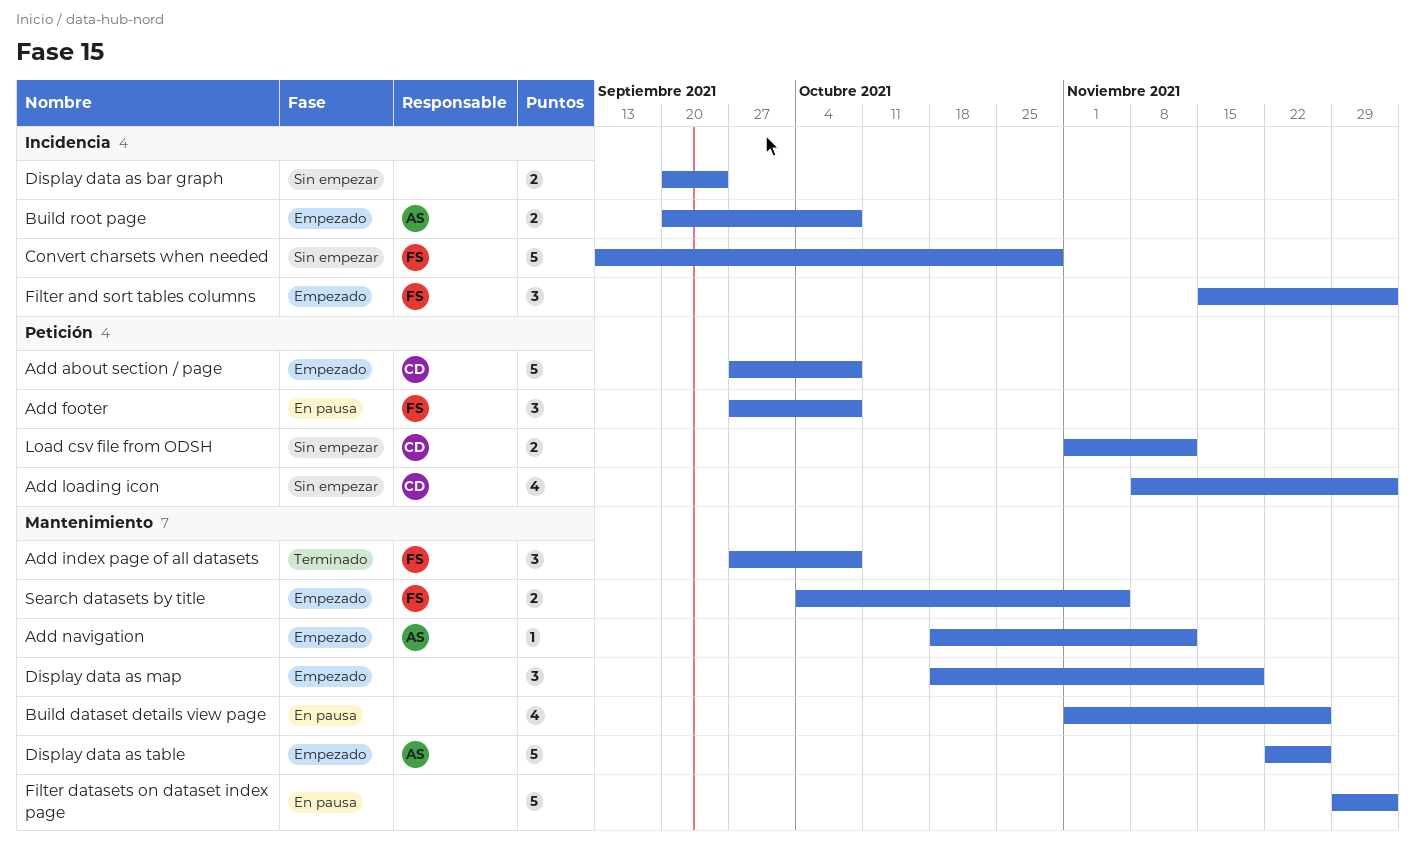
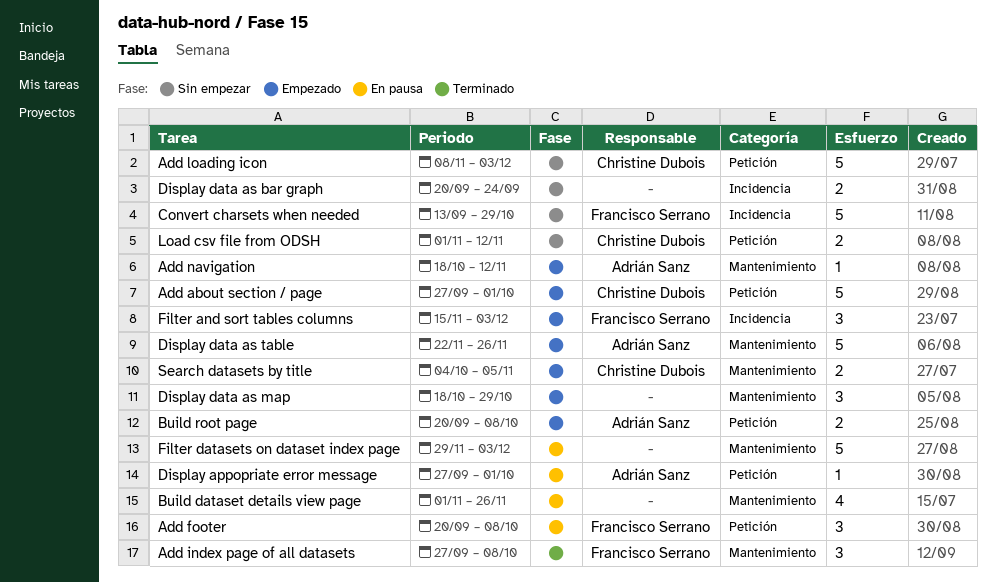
Add about section / page, due: Oct 8 -> Oct 1
Add footer, start: Sep 27 -> Sep 20
Add loading icon, estimate: 4 -> 5
Build root page, label: Incidencia -> Petición
Display appopriate error message: none -> present
Display data as map, due: Nov 19 -> Oct 29
Search datasets by title, owner: Francisco Serrano -> Christine Dubois

